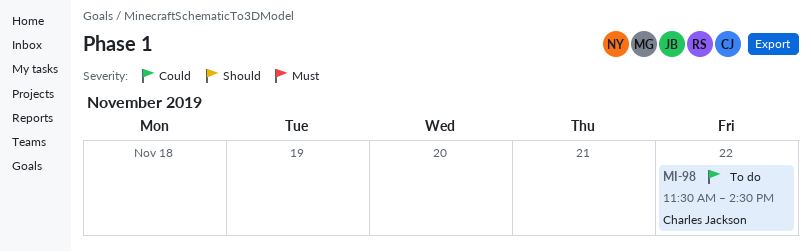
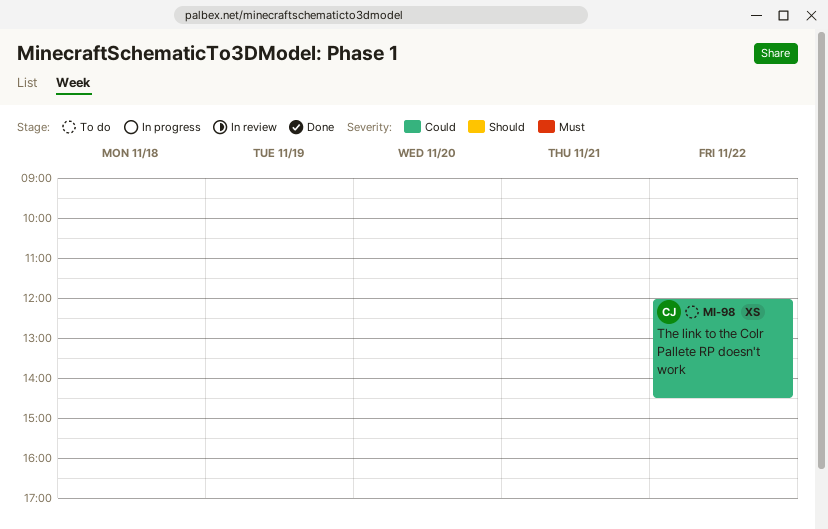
MI-98, begins: 11:30 -> 12:00

